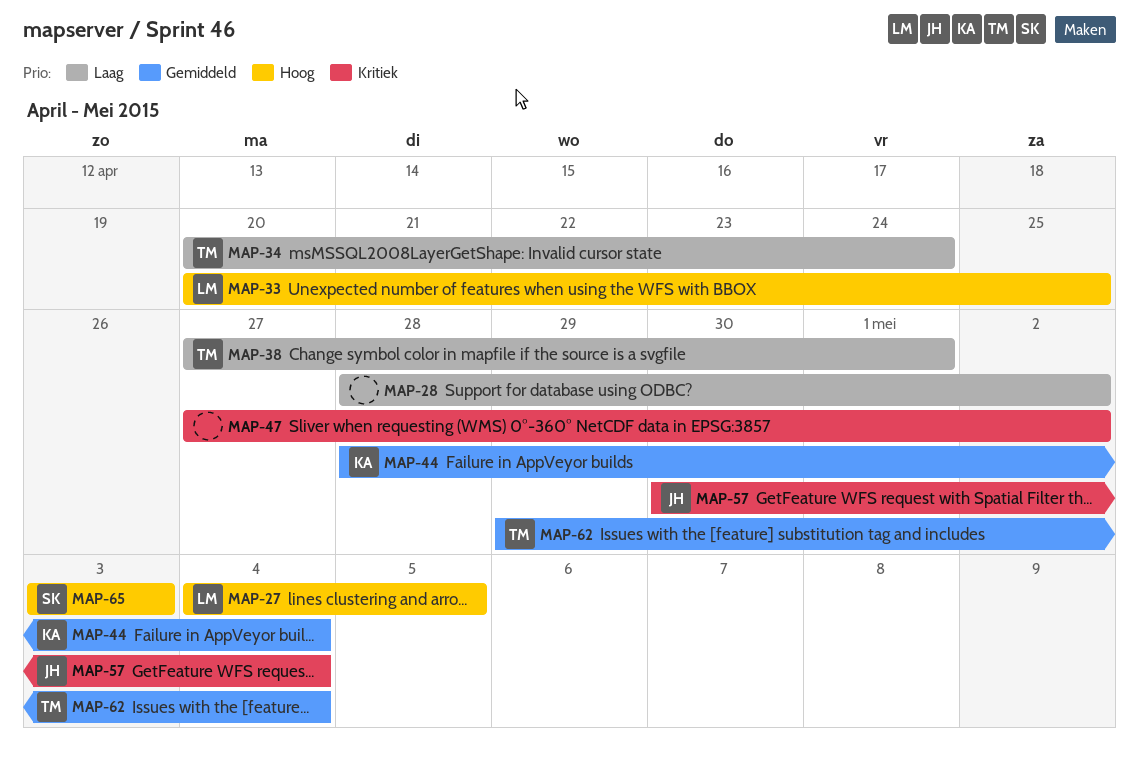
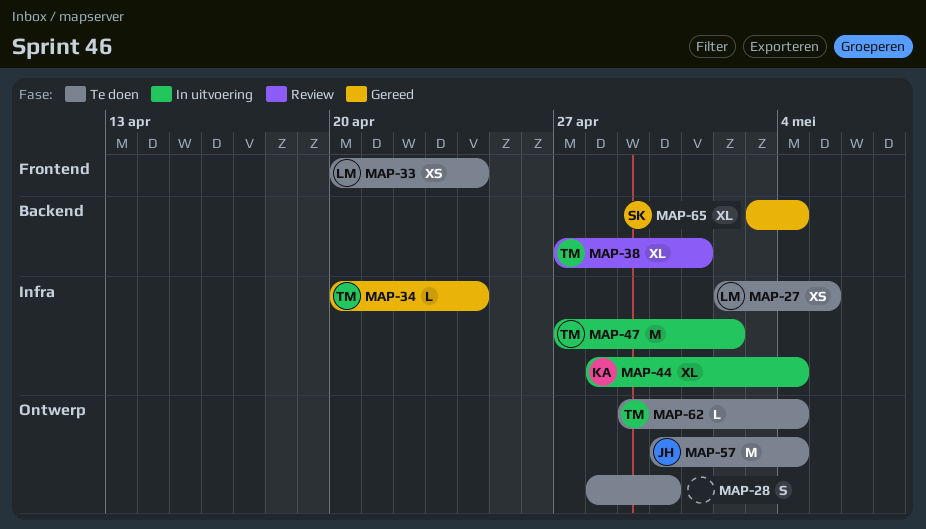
MAP-27, start: May 4 -> May 2
MAP-28, due: May 2 -> Apr 30
MAP-33, due: Apr 25 -> Apr 24
MAP-47, owner: none -> TM
MAP-65, due: May 3 -> May 4

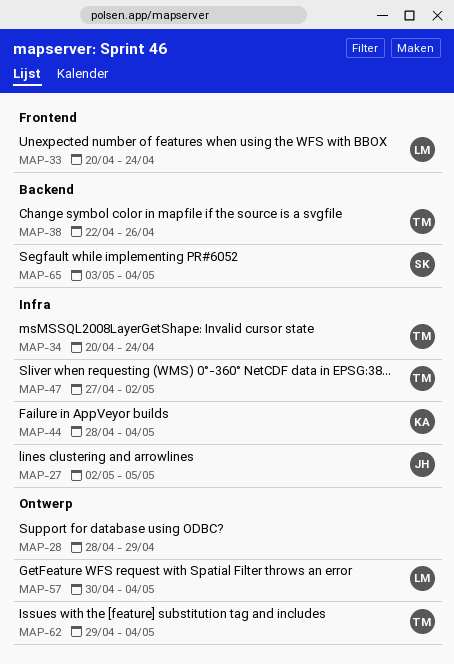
MAP-27, owner: LM -> JH
MAP-28, due: Apr 30 -> Apr 29
MAP-38, start: Apr 27 -> Apr 22
MAP-38, due: May 1 -> Apr 26
MAP-57, owner: JH -> LM

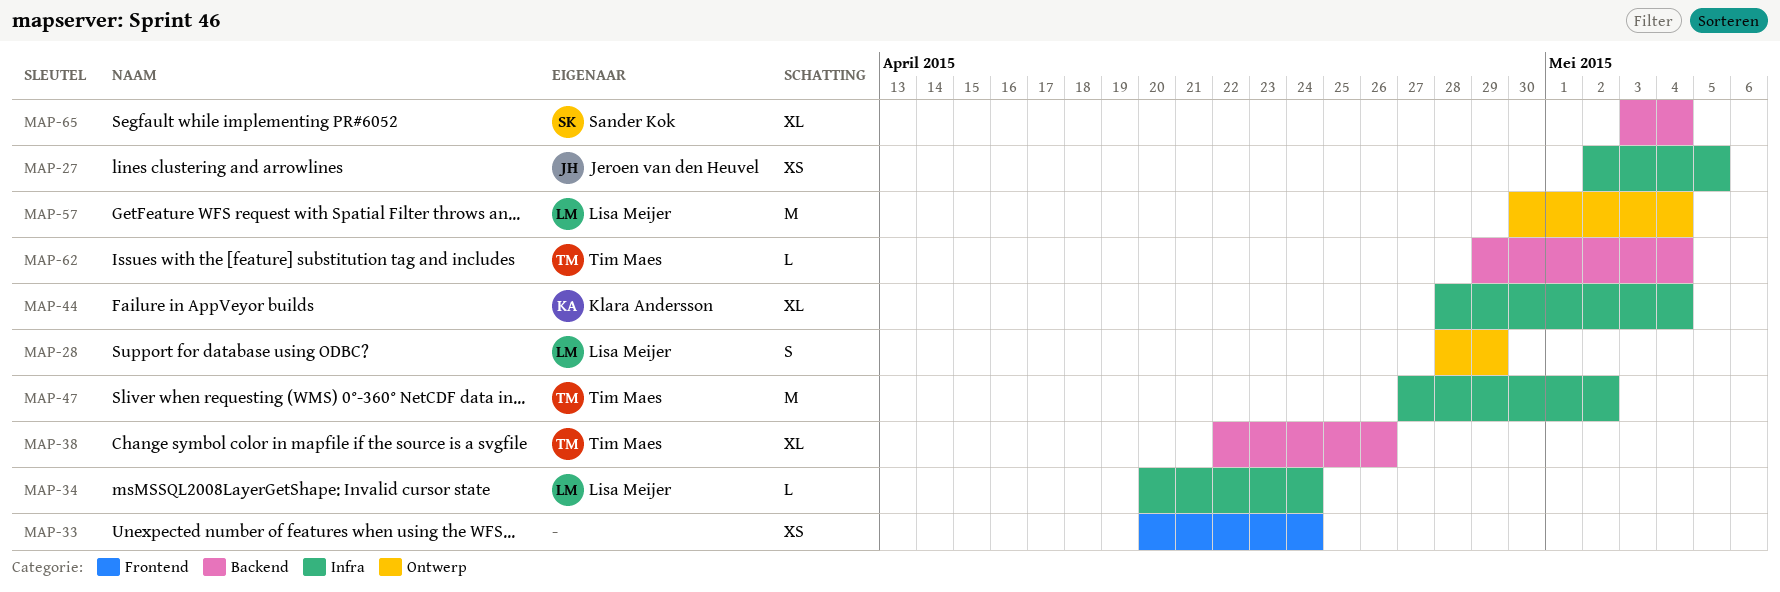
MAP-28, owner: none -> Lisa Meijer
MAP-33, owner: Lisa Meijer -> none
MAP-34, owner: Tim Maes -> Lisa Meijer
MAP-62, label: Ontwerp -> Backend

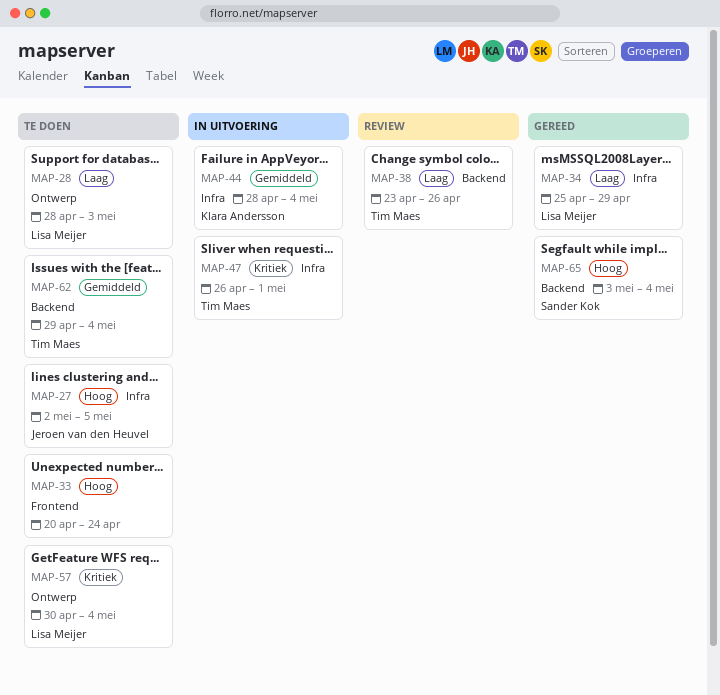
MAP-28, due: Apr 29 -> May 3
MAP-34, start: Apr 20 -> Apr 25
MAP-34, due: Apr 24 -> Apr 29
MAP-38, start: Apr 22 -> Apr 23
MAP-47, start: Apr 27 -> Apr 26
MAP-47, due: May 2 -> May 1

